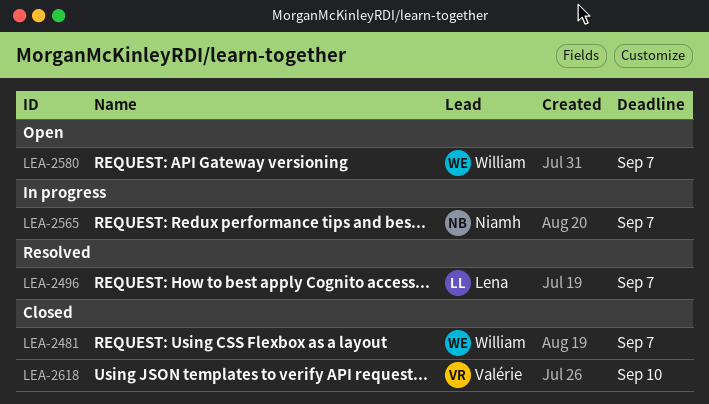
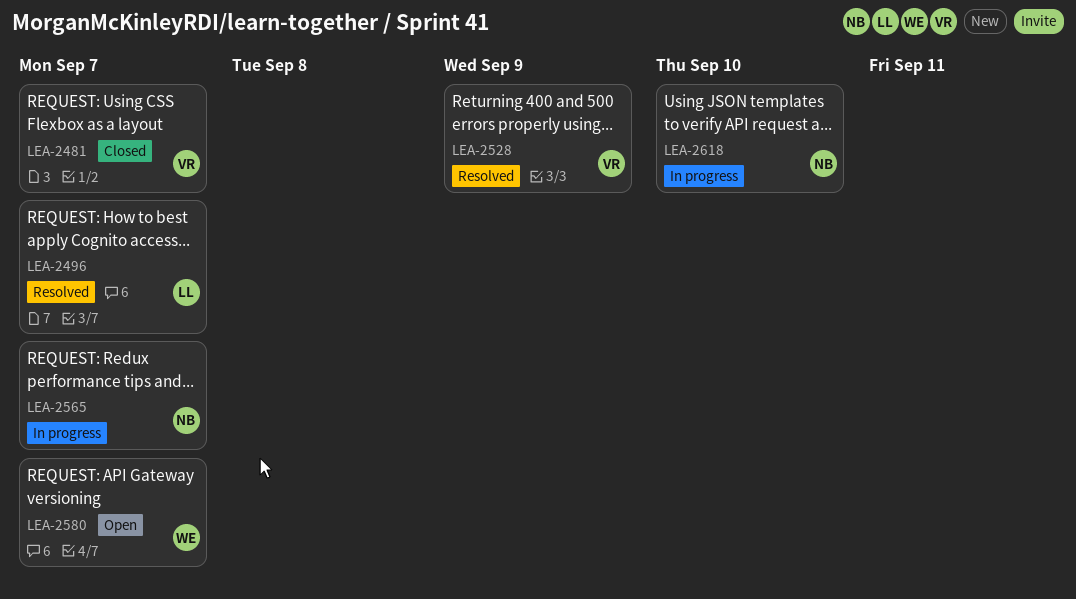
LEA-2481, owner: William -> Valérie
LEA-2528: none -> present
LEA-2618, status: Closed -> In progress
LEA-2618, owner: Valérie -> Niamh

